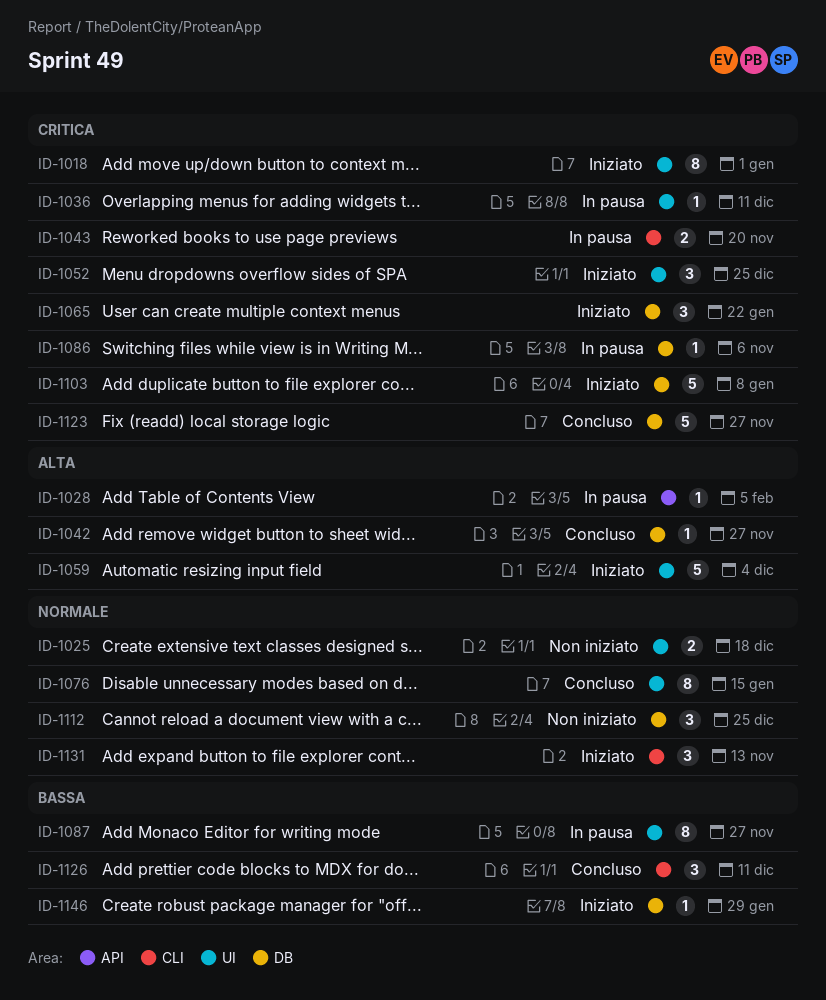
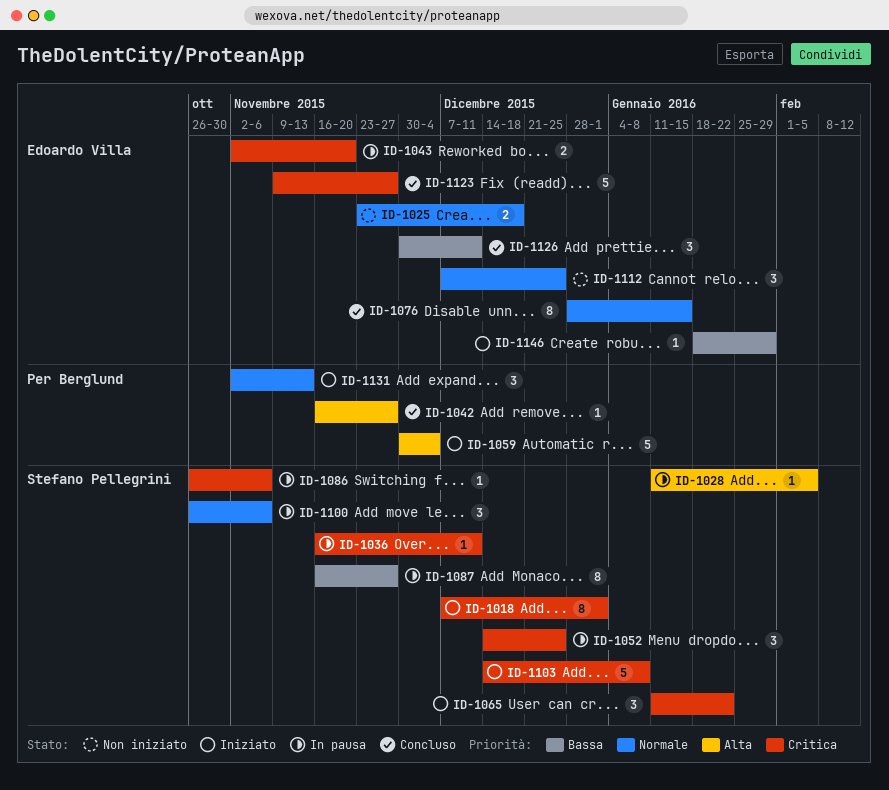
ID-1052, status: Iniziato -> In pausa
ID-1100: none -> present

